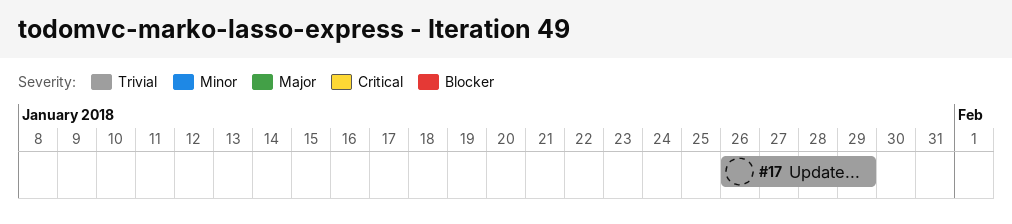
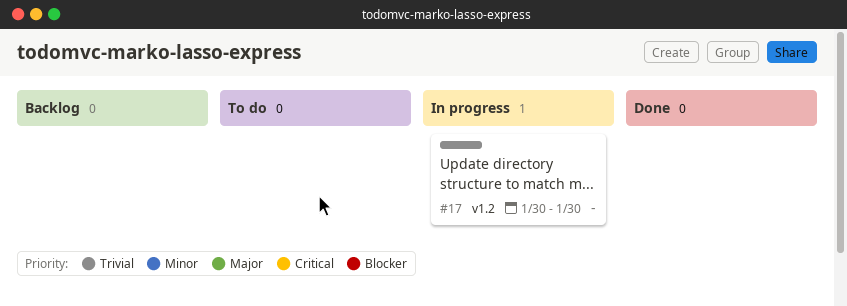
#17, start: Jan 26 -> Jan 30
#17, due: Jan 29 -> Jan 30

